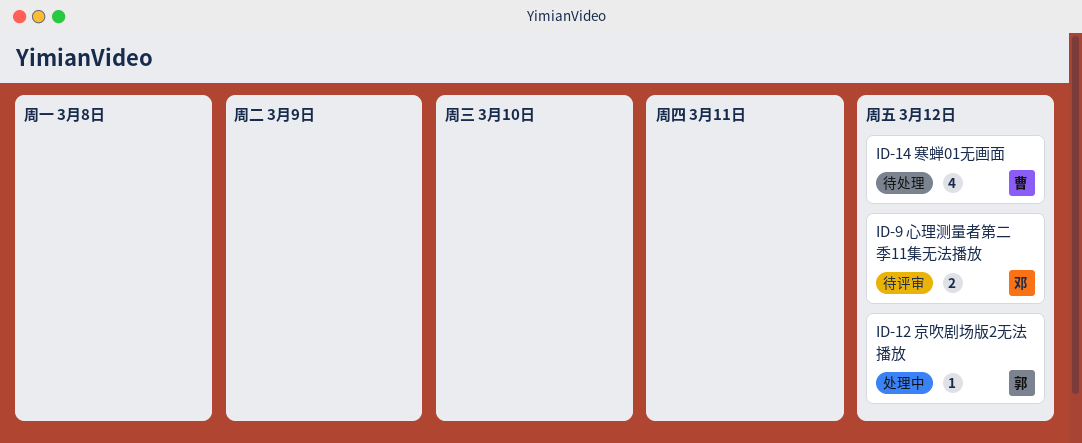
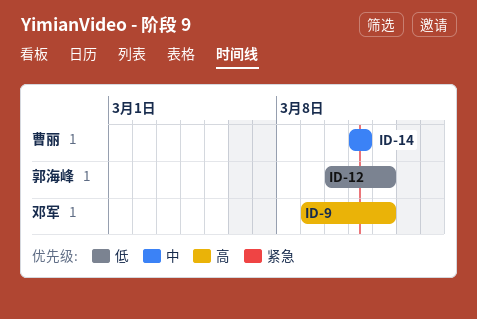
ID-14, due: Mar 12 -> Mar 11

